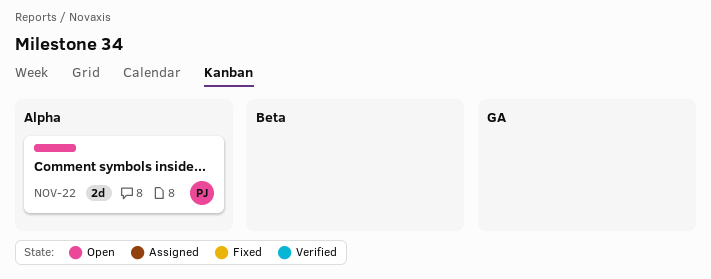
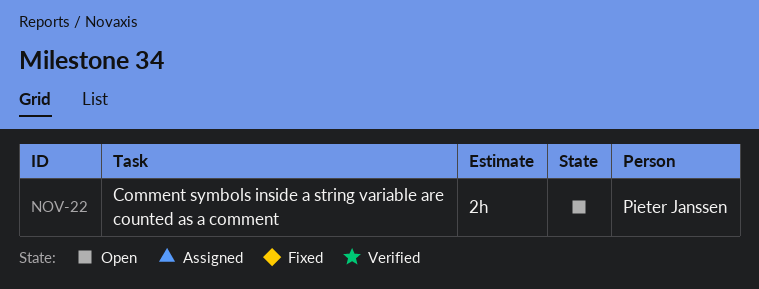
NOV-22, estimate: 2d -> 2h

